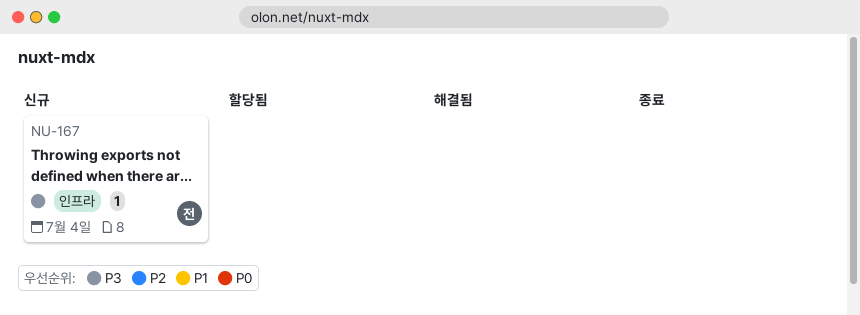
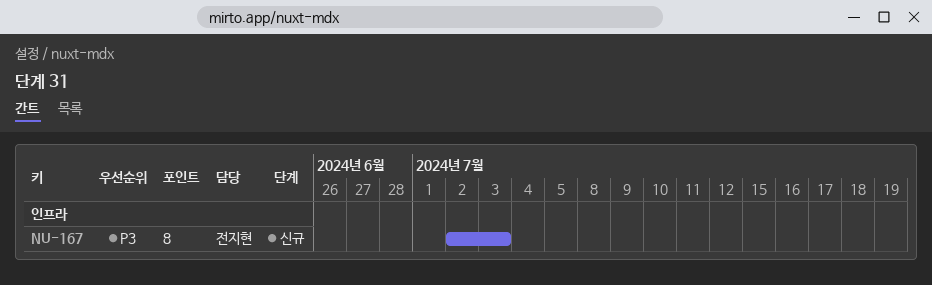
NU-167, estimate: 1 -> 8
NU-167, due: Jul 4 -> Jul 3

